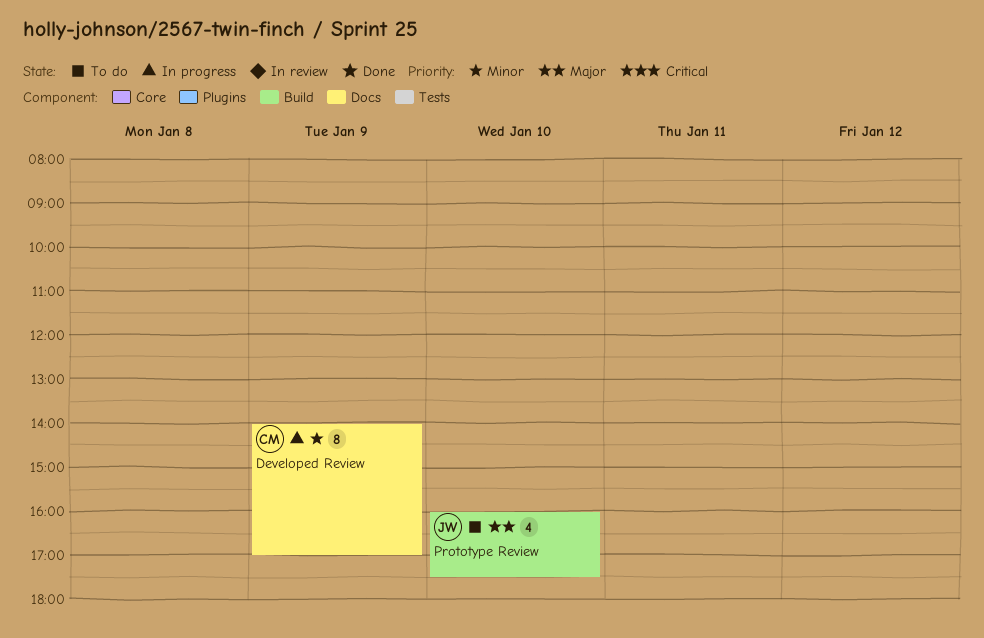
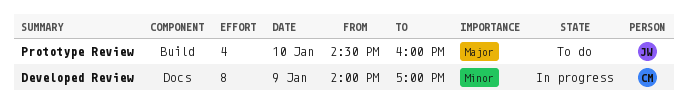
Prototype Review, begins: 16:00 -> 14:30
Prototype Review, ends: 17:30 -> 16:00

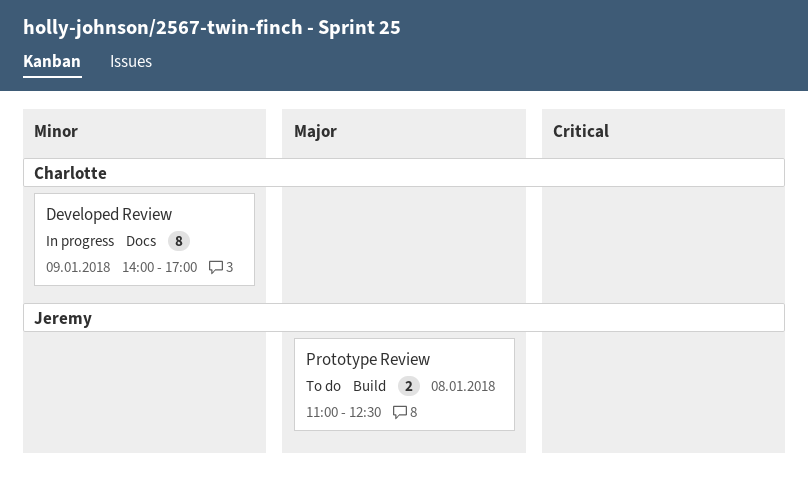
Prototype Review, estimate: 4 -> 2
Prototype Review, day: Jan 10 -> Jan 8
Prototype Review, begins: 14:30 -> 11:00
Prototype Review, ends: 16:00 -> 12:30

